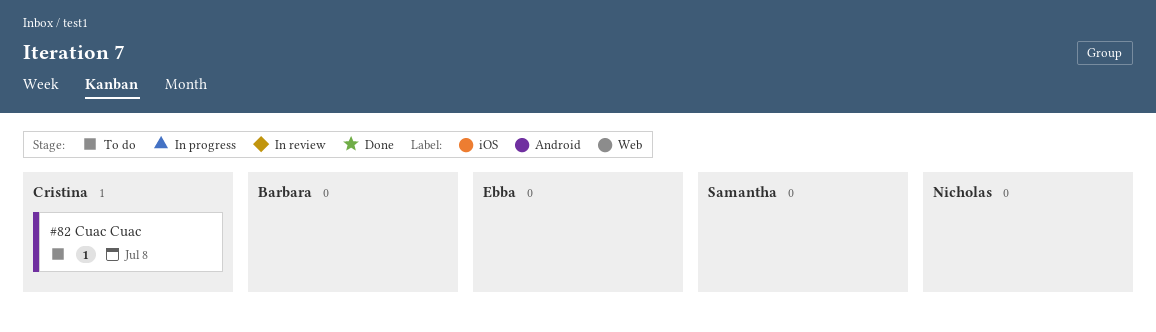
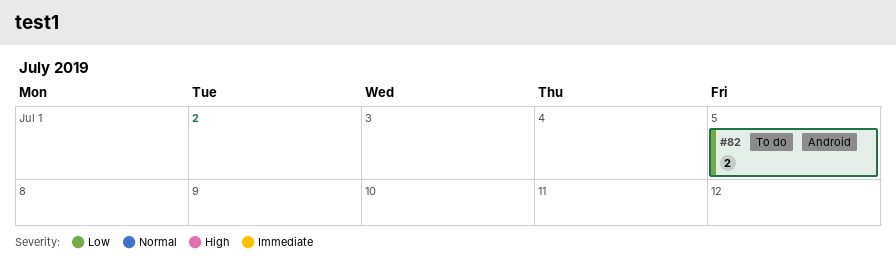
#82, estimate: 1 -> 2
#82, due: Jul 8 -> Jul 5

